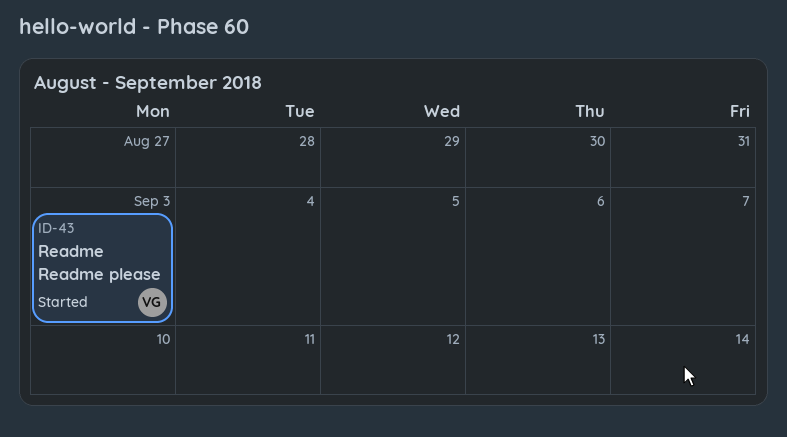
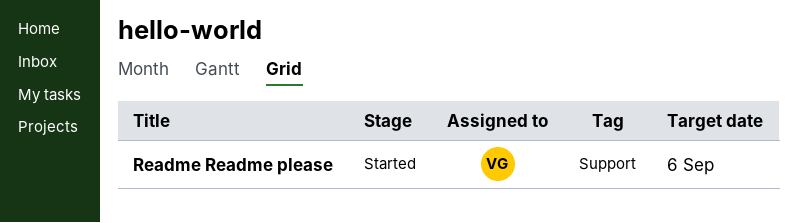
Readme Readme please, due: Sep 3 -> Sep 6

